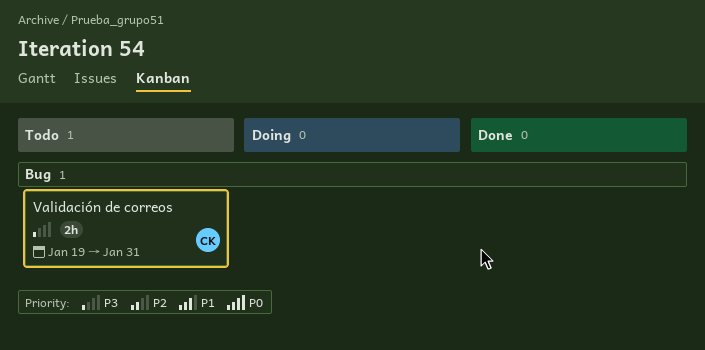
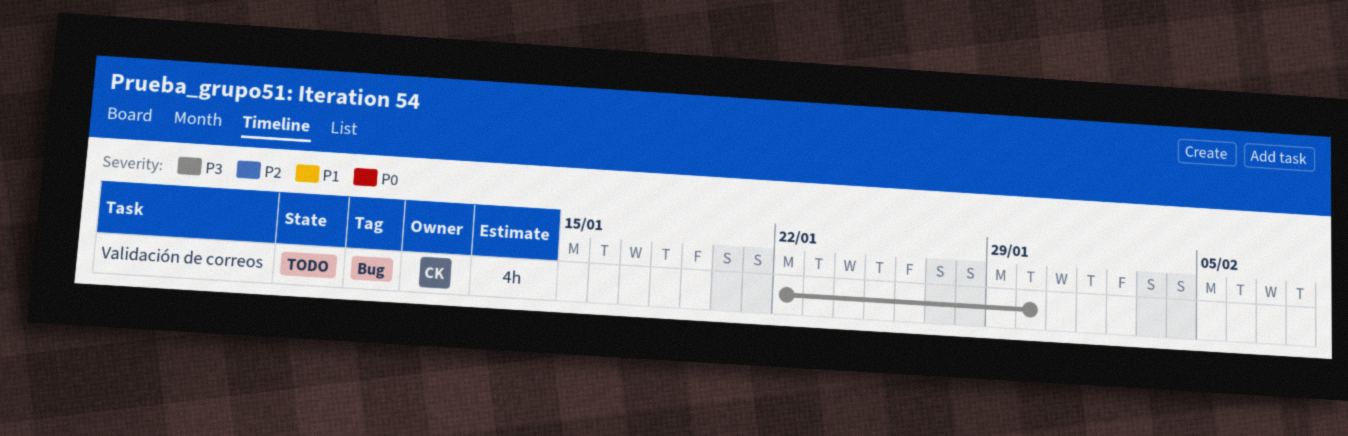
Validación de correos, estimate: 2h -> 4h
Validación de correos, start: Jan 19 -> Jan 22
Validación de correos, due: Jan 31 -> Jan 30

